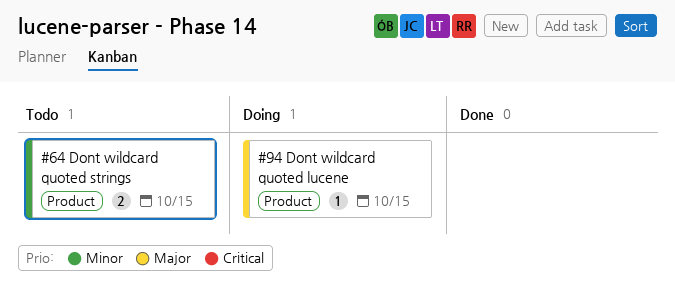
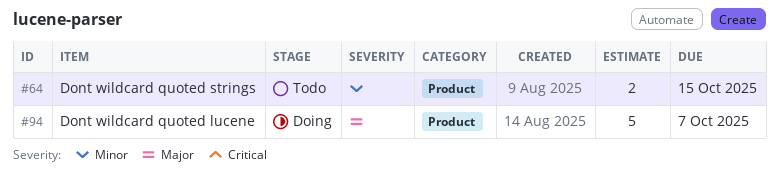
#94, estimate: 1 -> 5
#94, due: Oct 15 -> Oct 7

